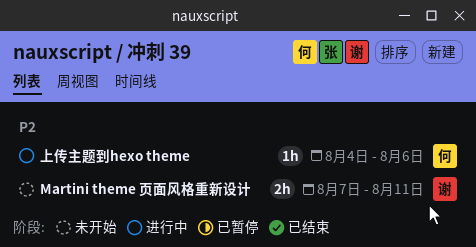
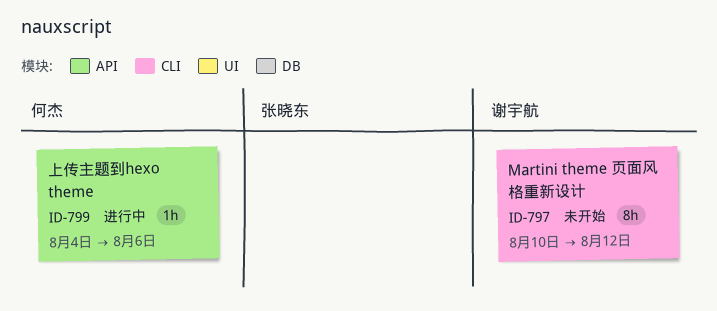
Martini theme 页面风格重新设计, estimate: 2h -> 8h
Martini theme 页面风格重新设计, start: Aug 7 -> Aug 10
Martini theme 页面风格重新设计, due: Aug 11 -> Aug 12

